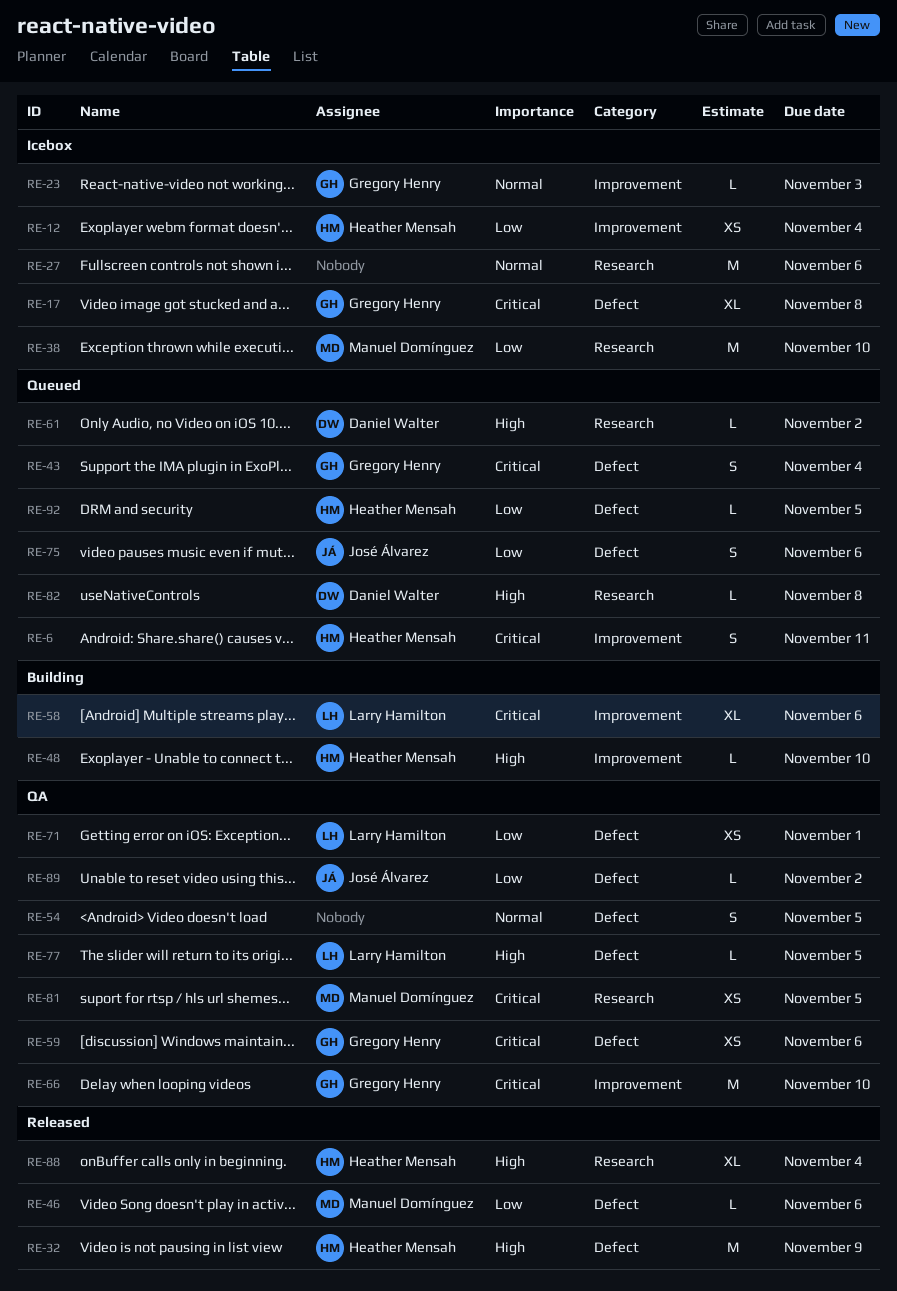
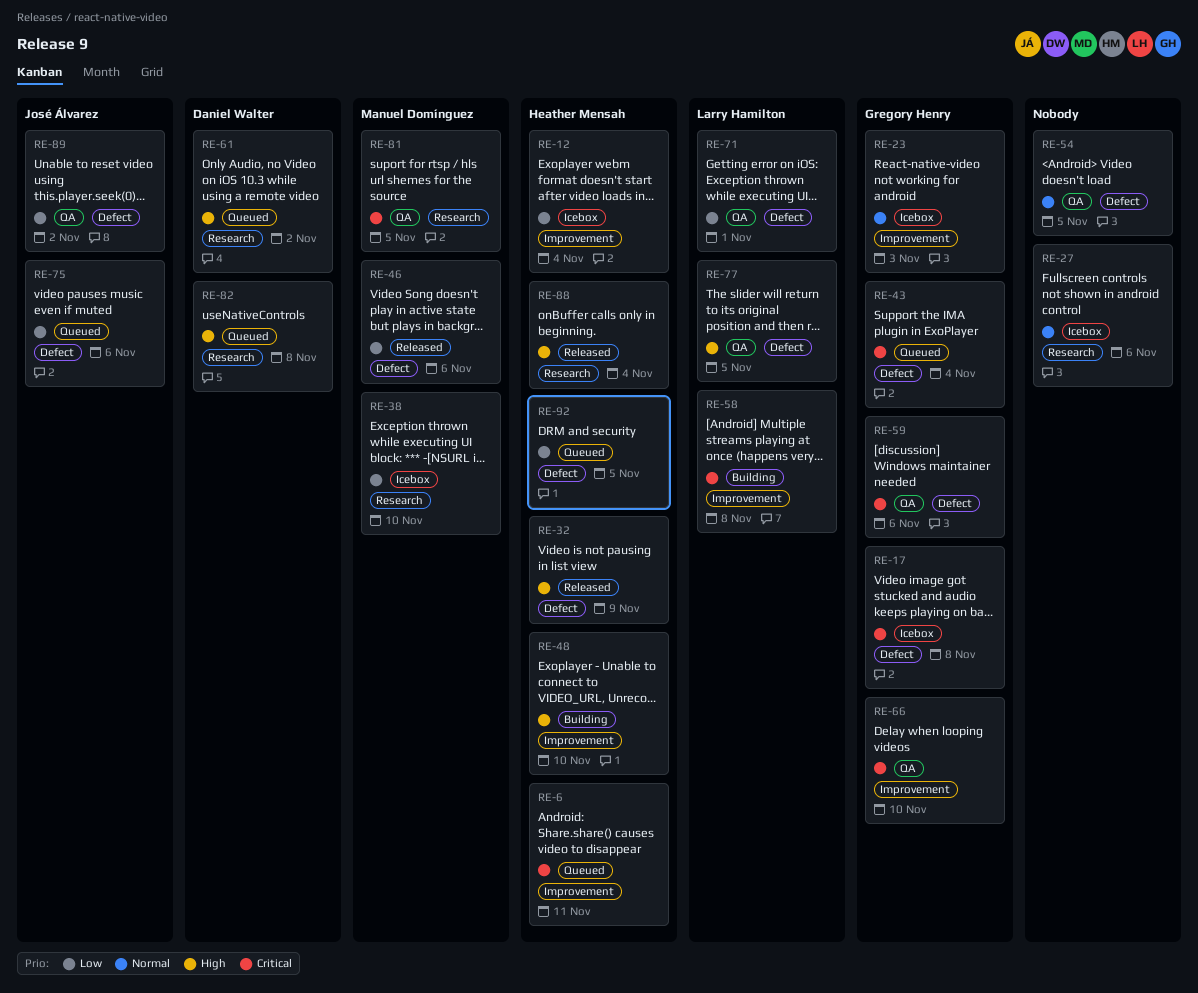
RE-58, due: Nov 6 -> Nov 8

